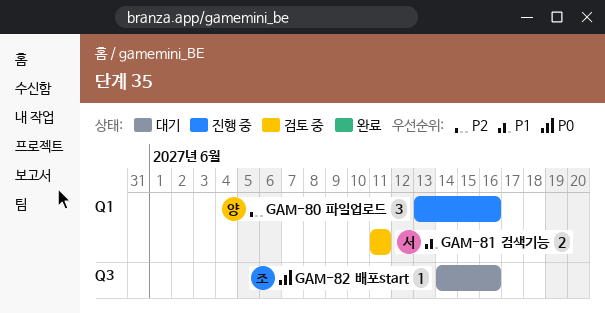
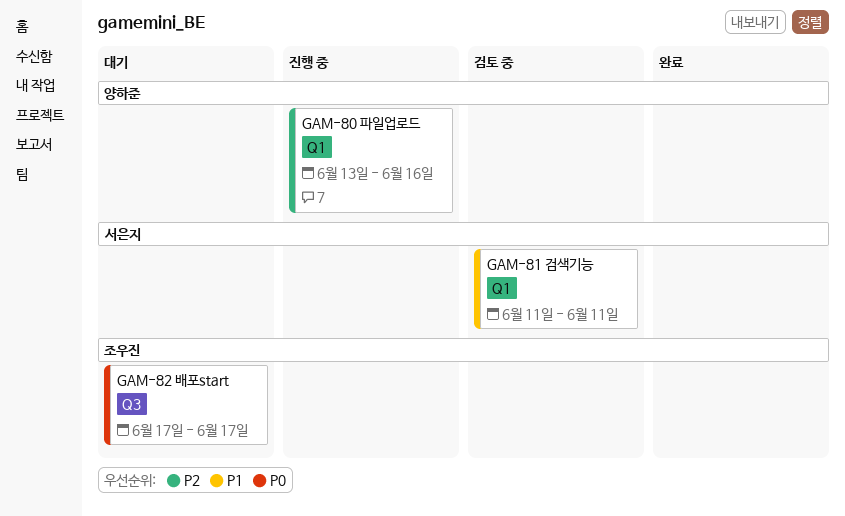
GAM-82, start: Jun 14 -> Jun 17
GAM-82, due: Jun 16 -> Jun 17

